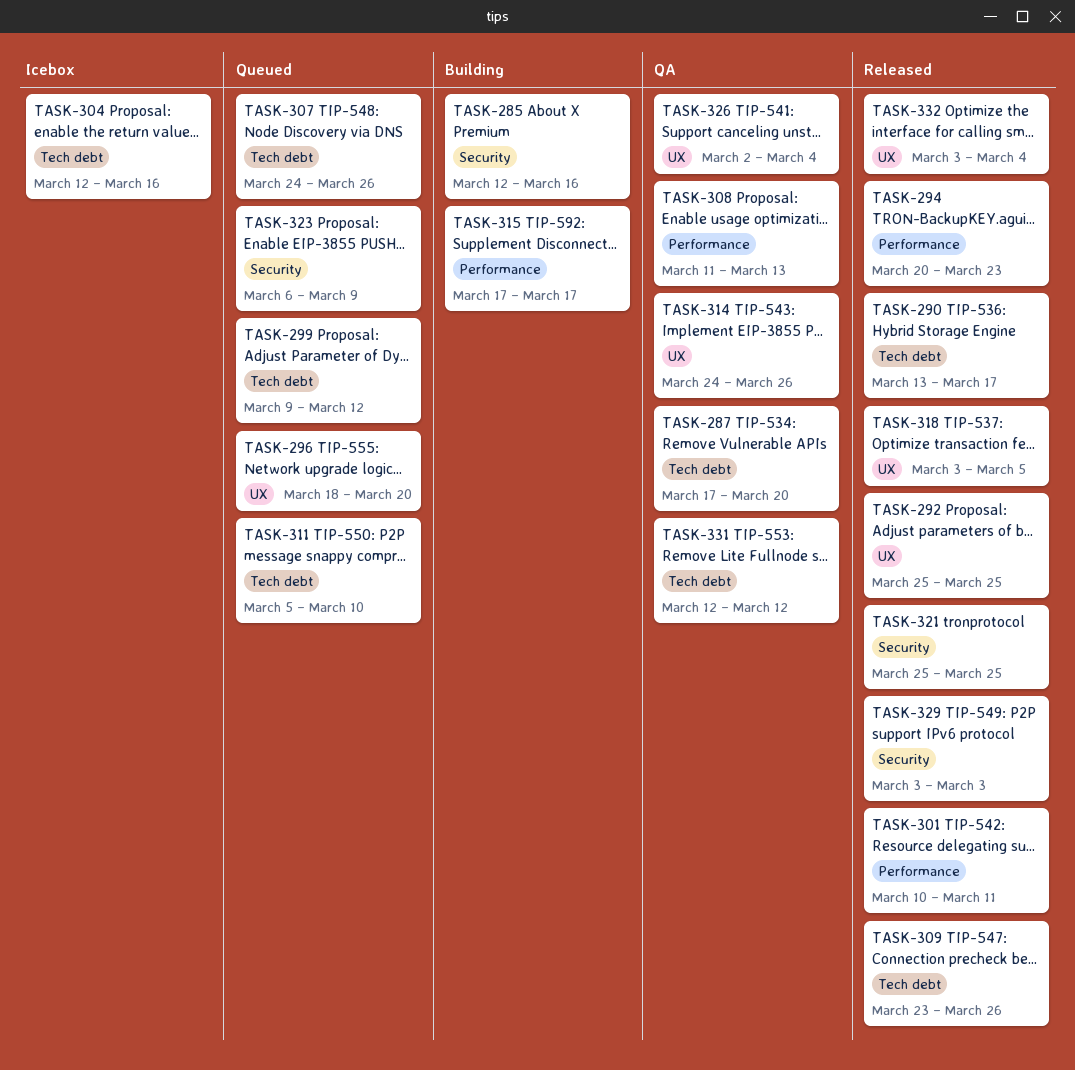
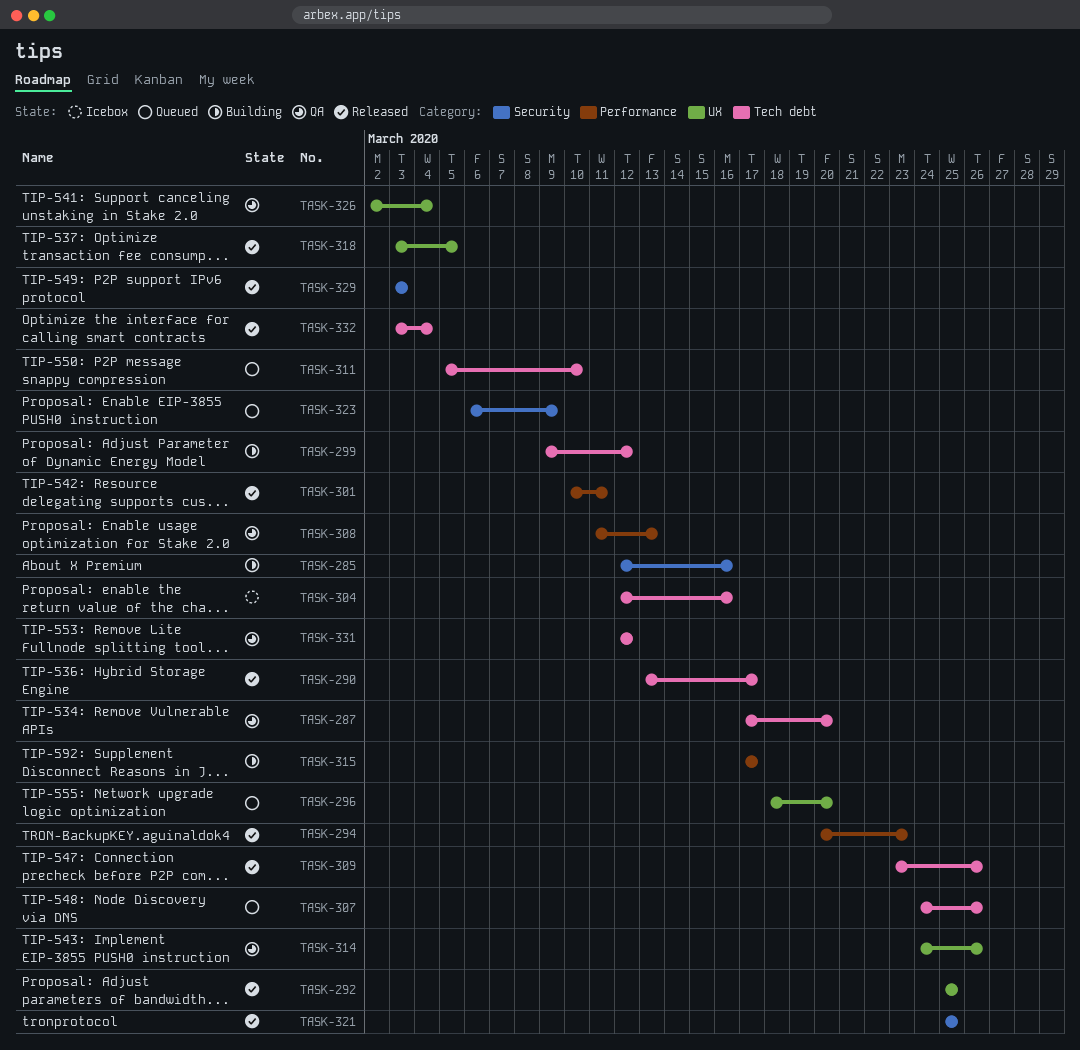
TASK-299, status: Queued -> Building
TASK-332, label: UX -> Tech debt

